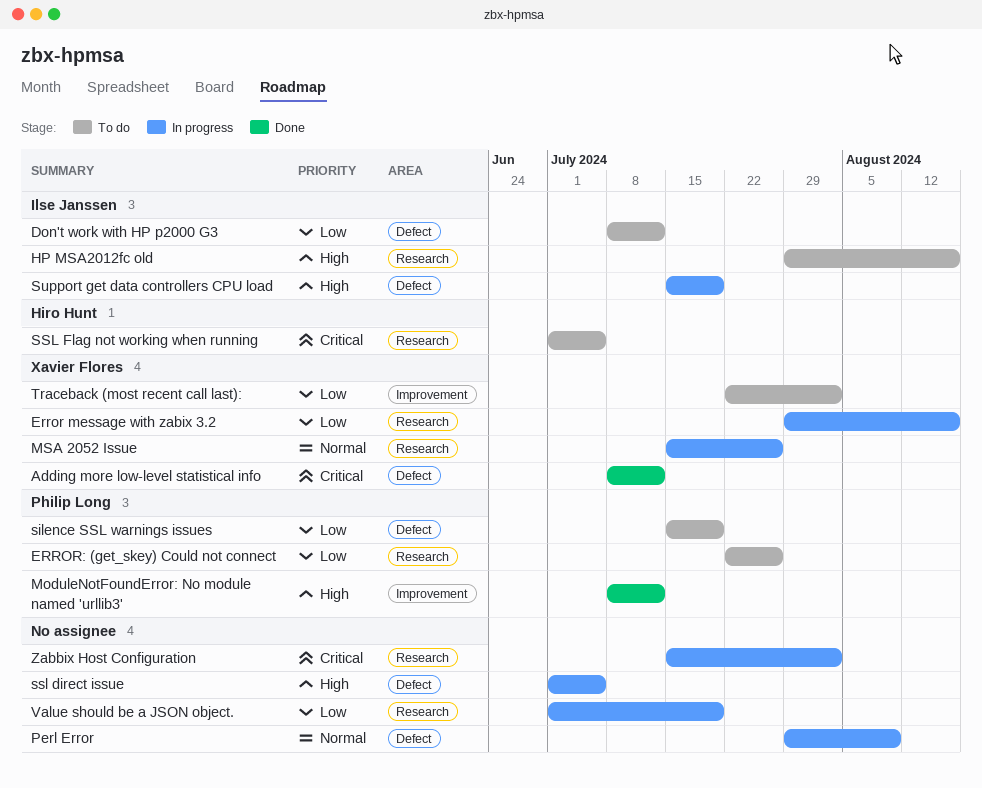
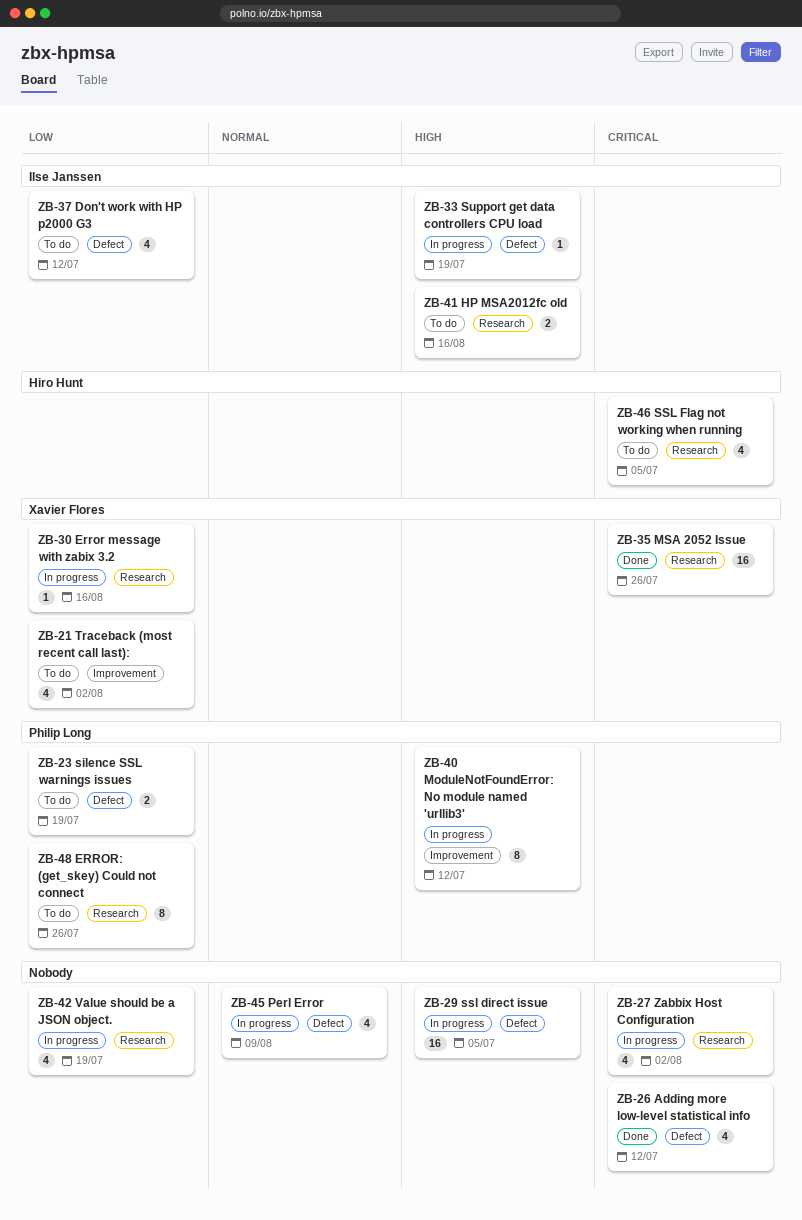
Adding more low-level statistical info, owner: Xavier Flores -> none
ModuleNotFoundError: No module named 'urllib3', status: Done -> In progress
MSA 2052 Issue, status: In progress -> Done
MSA 2052 Issue, priority: Normal -> Critical

